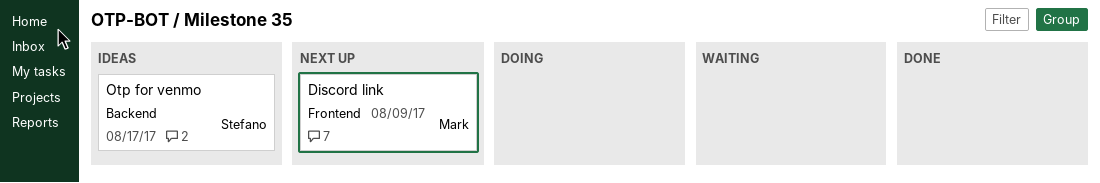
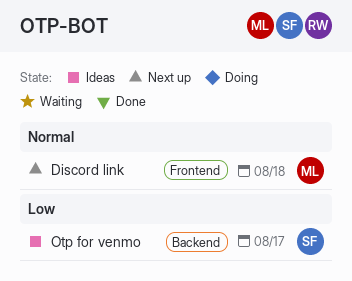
Discord link, due: Aug 9 -> Aug 18

